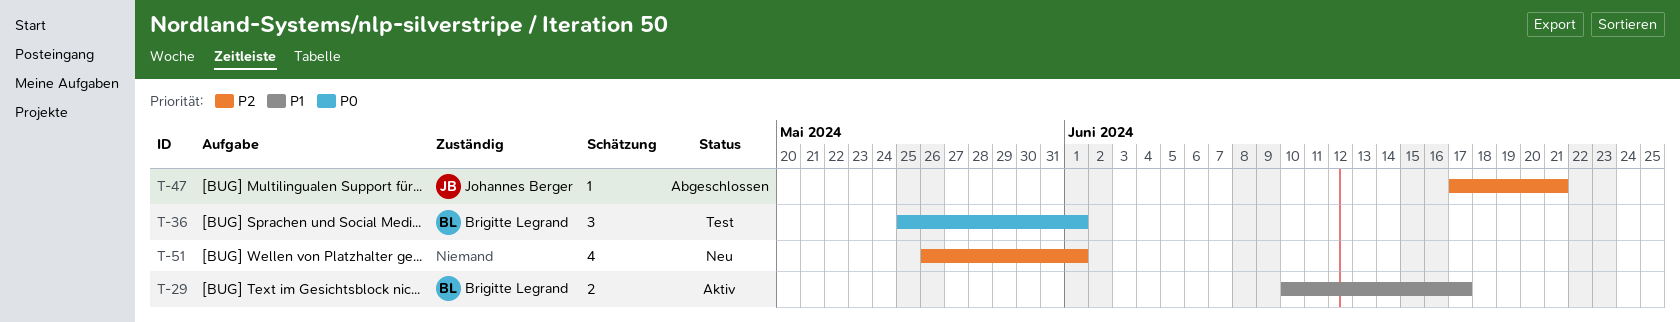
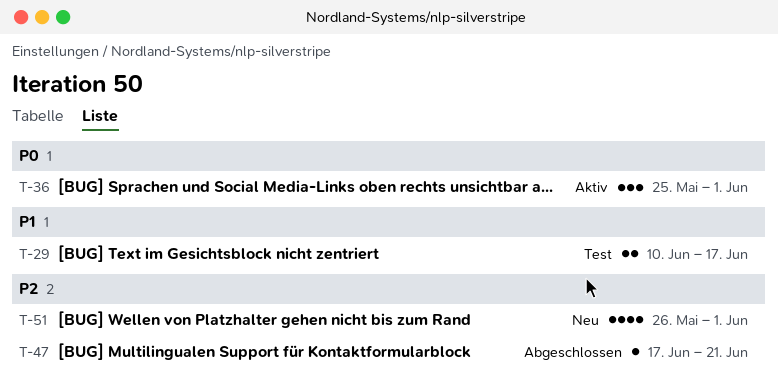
T-29, status: Aktiv -> Test
T-36, status: Test -> Aktiv

